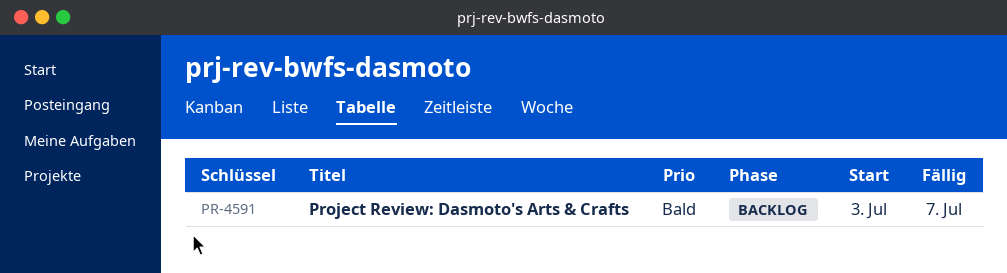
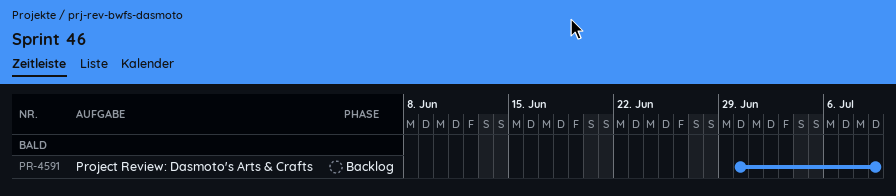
PR-4591, start: Jul 3 -> Jun 30
PR-4591, due: Jul 7 -> Jul 9

